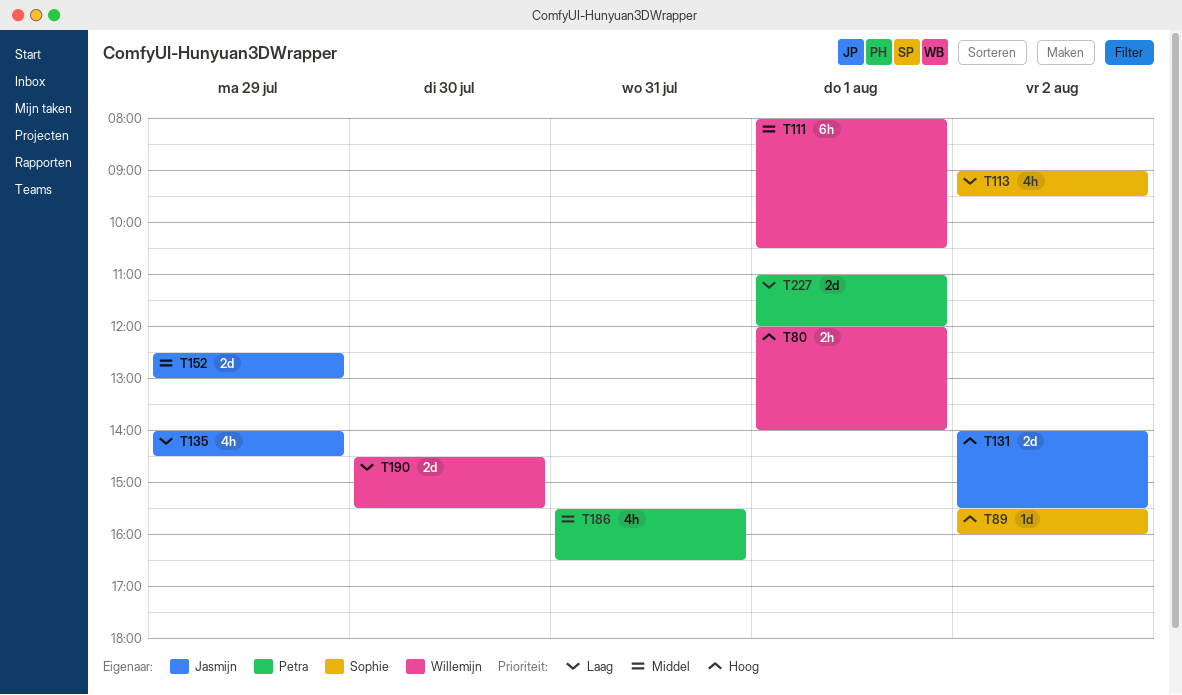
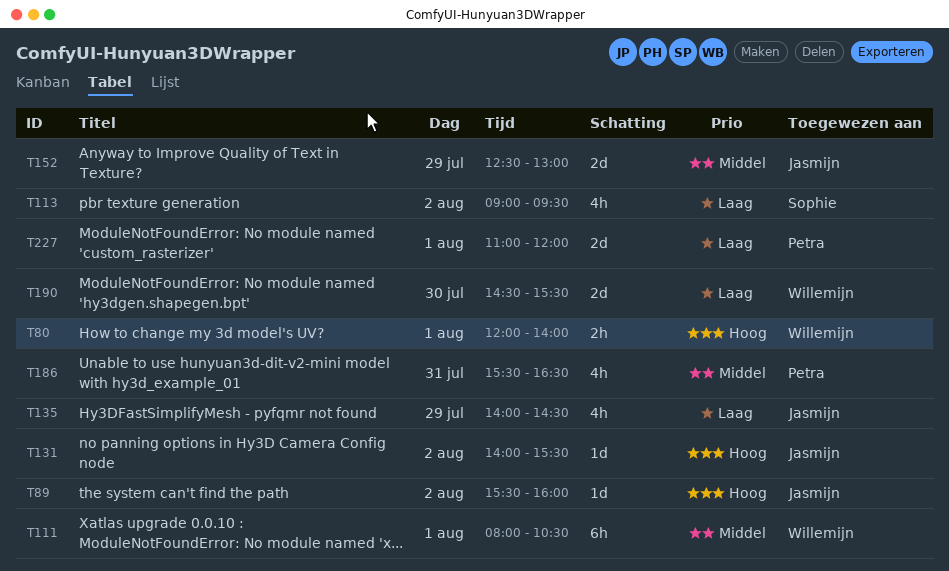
T89, owner: Sophie -> Jasmijn
T131, estimate: 2d -> 1d

